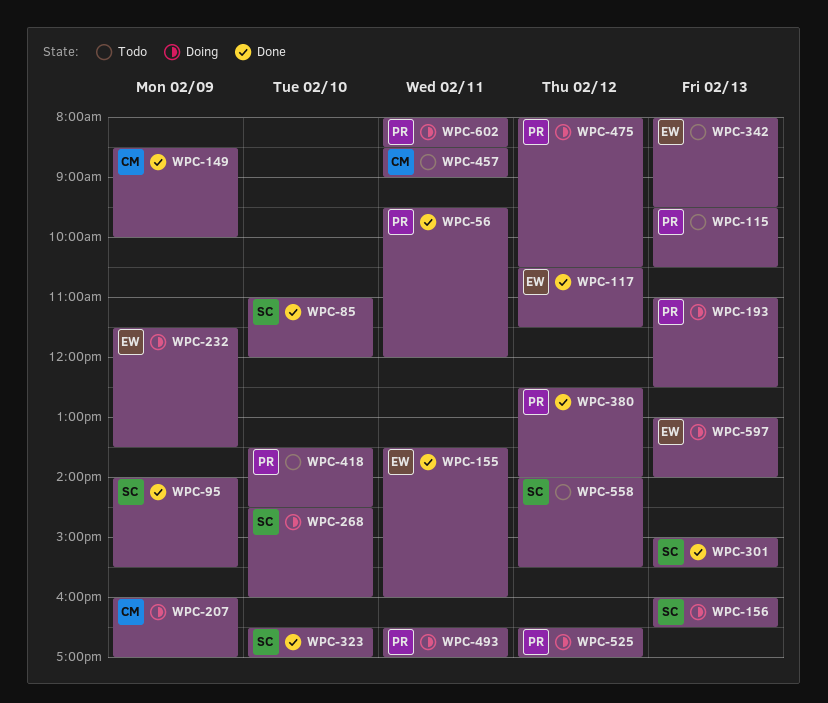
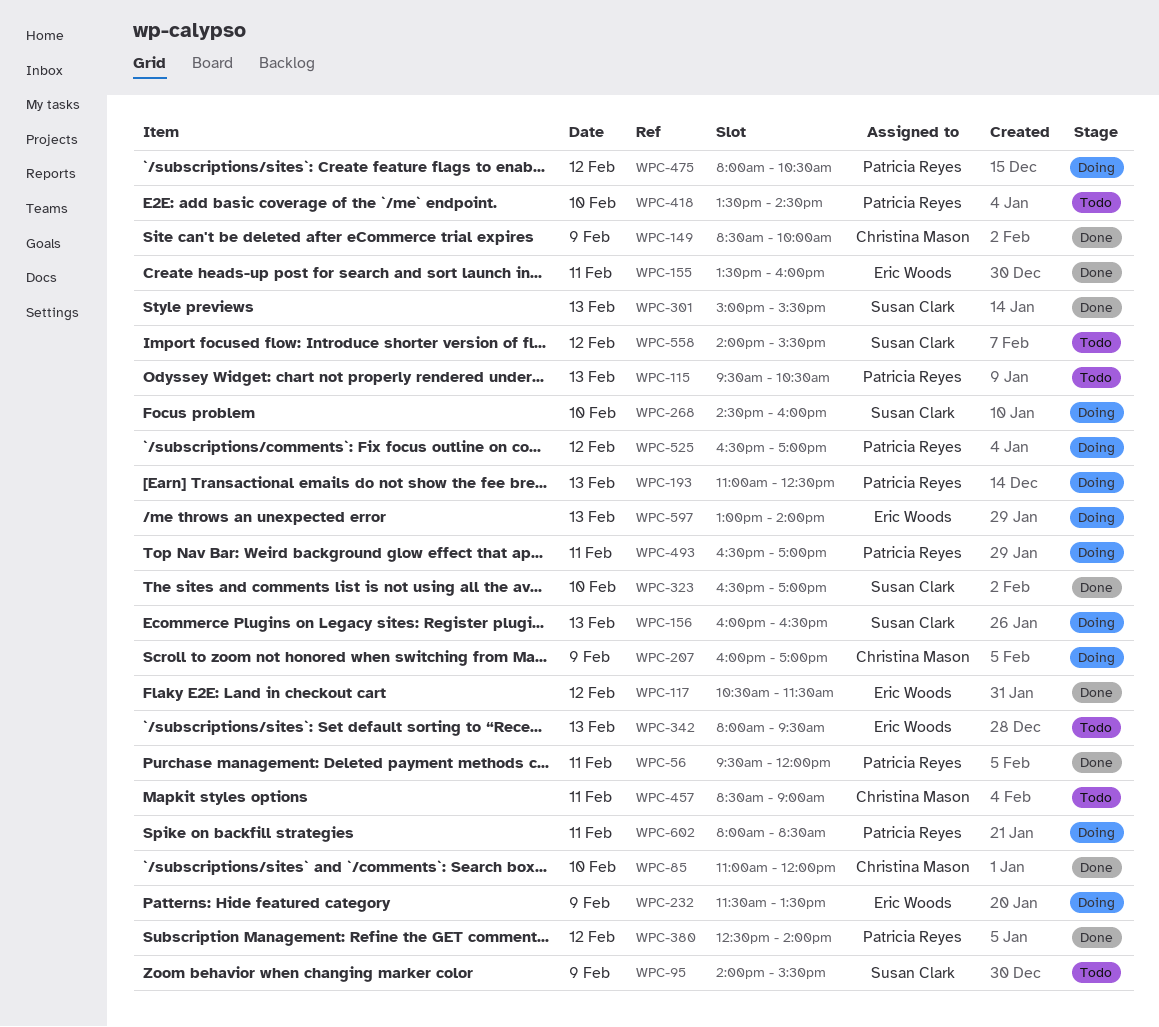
WPC-85, owner: Susan Clark -> Christina Mason
WPC-95, status: Done -> Todo

